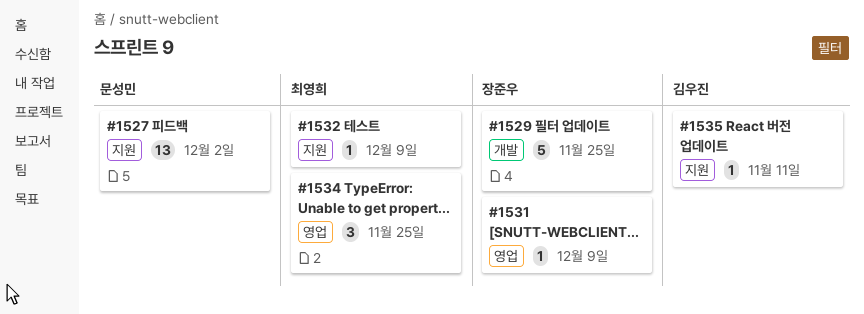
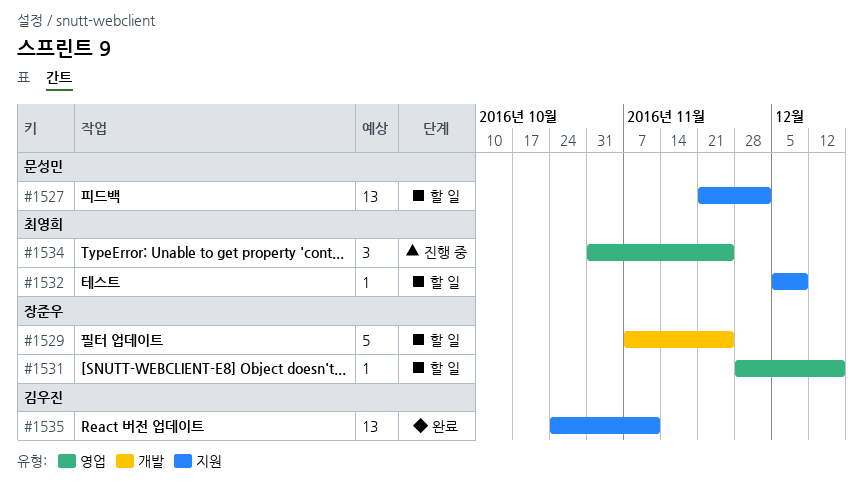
#1531, due: Dec 9 -> Dec 16
#1535, estimate: 1 -> 13

